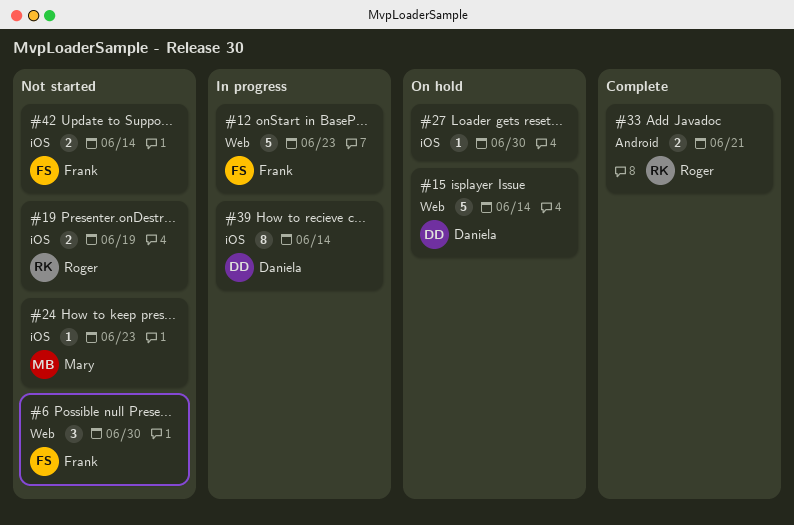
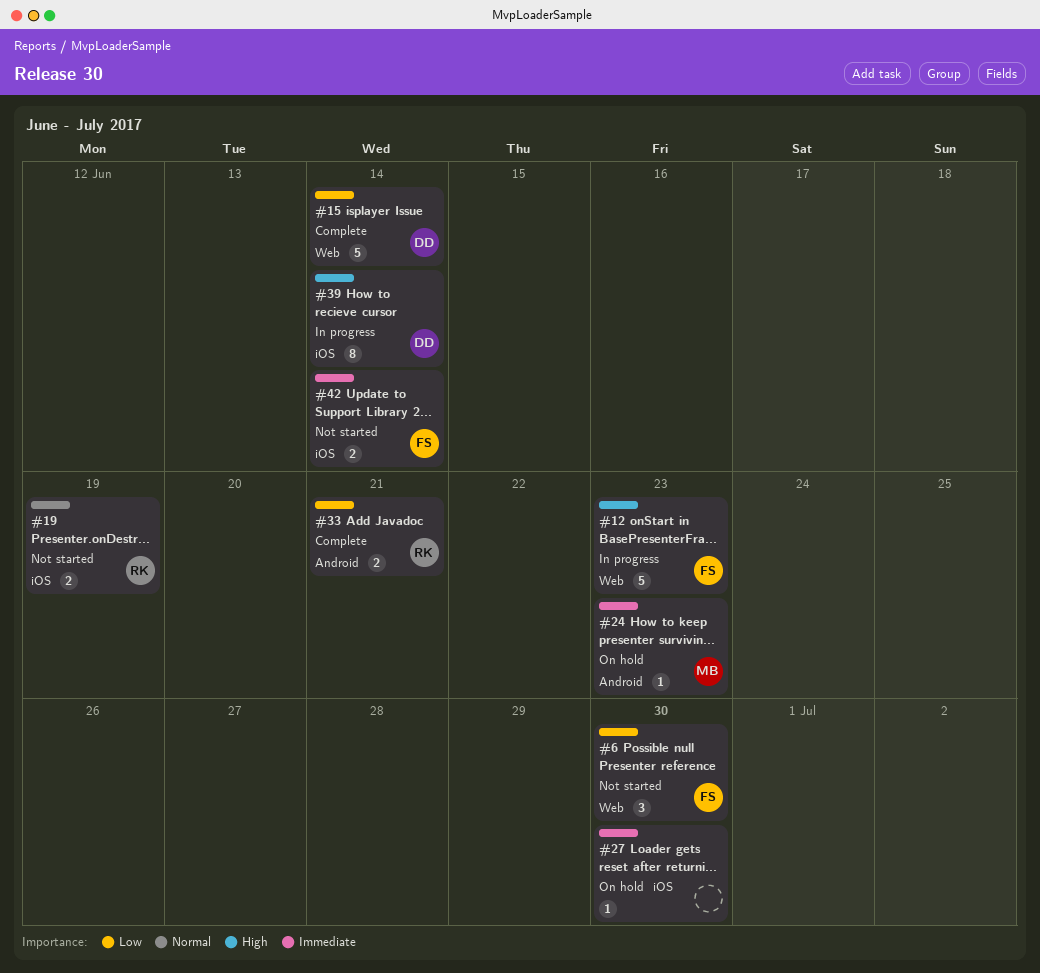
#15, status: On hold -> Complete
#24, status: Not started -> On hold
#24, label: iOS -> Android

